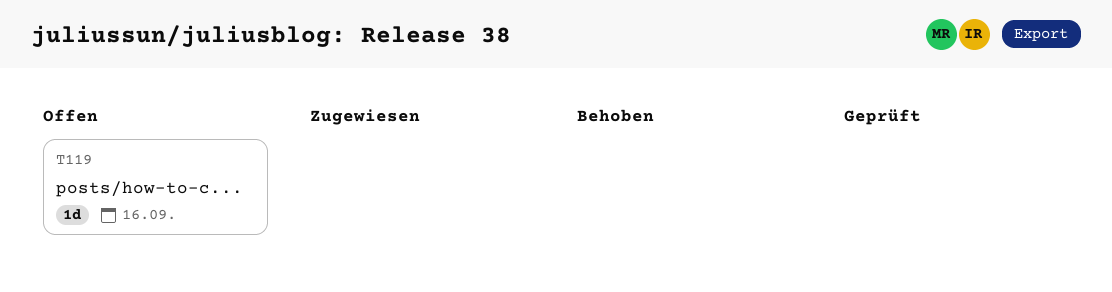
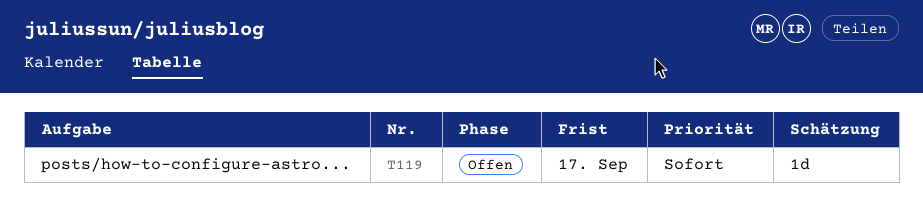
T119, due: Sep 16 -> Sep 17

